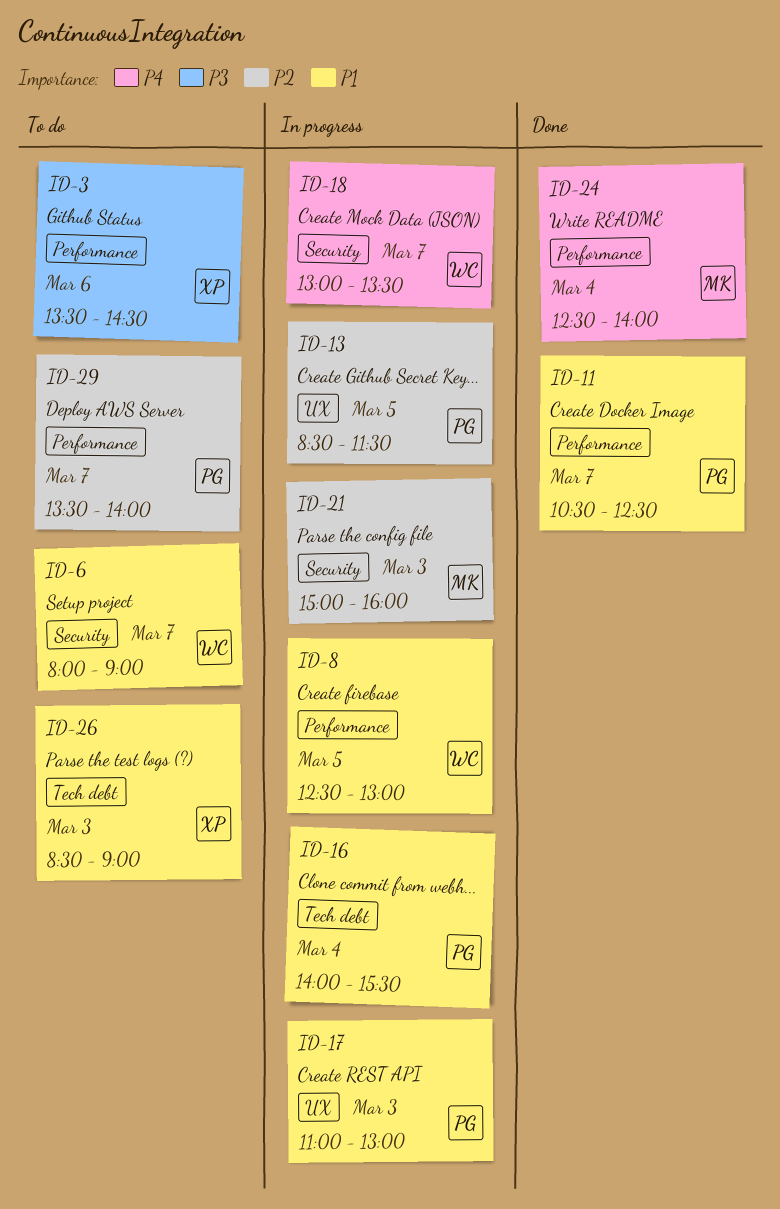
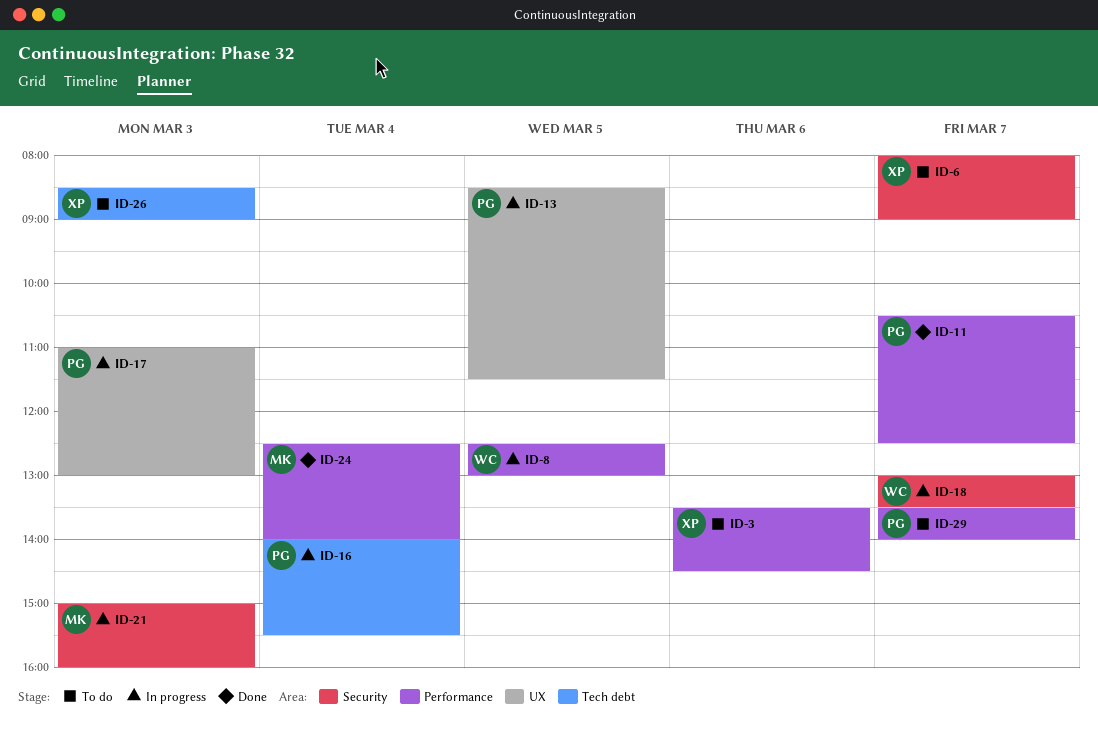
ID-6, owner: WC -> XP

